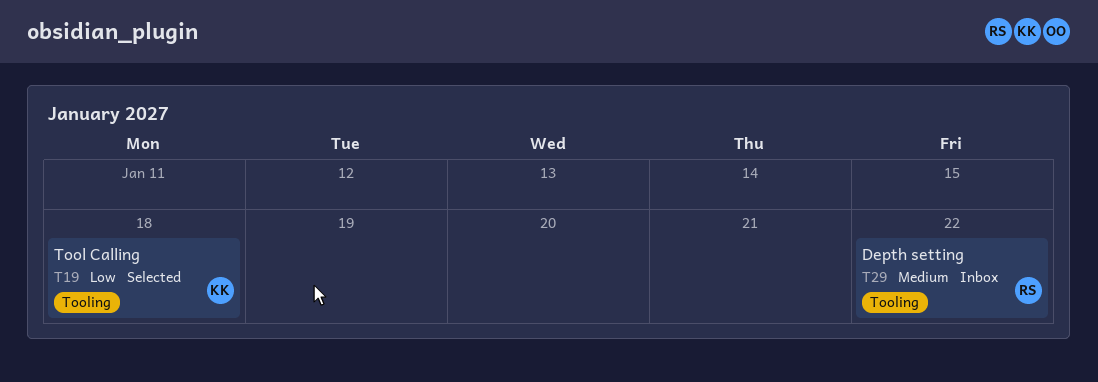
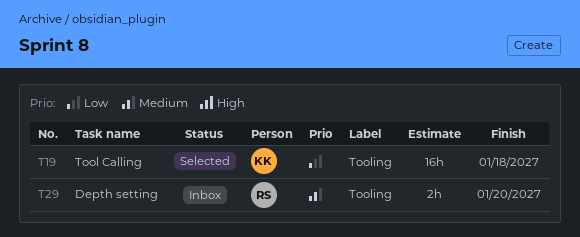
T29, due: Jan 22 -> Jan 20

